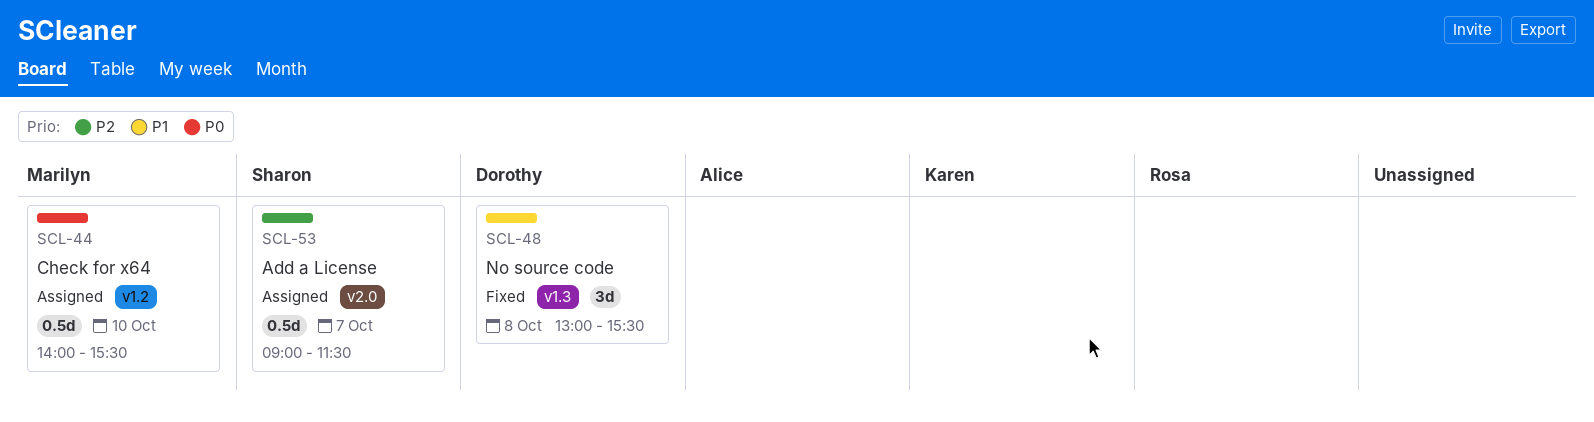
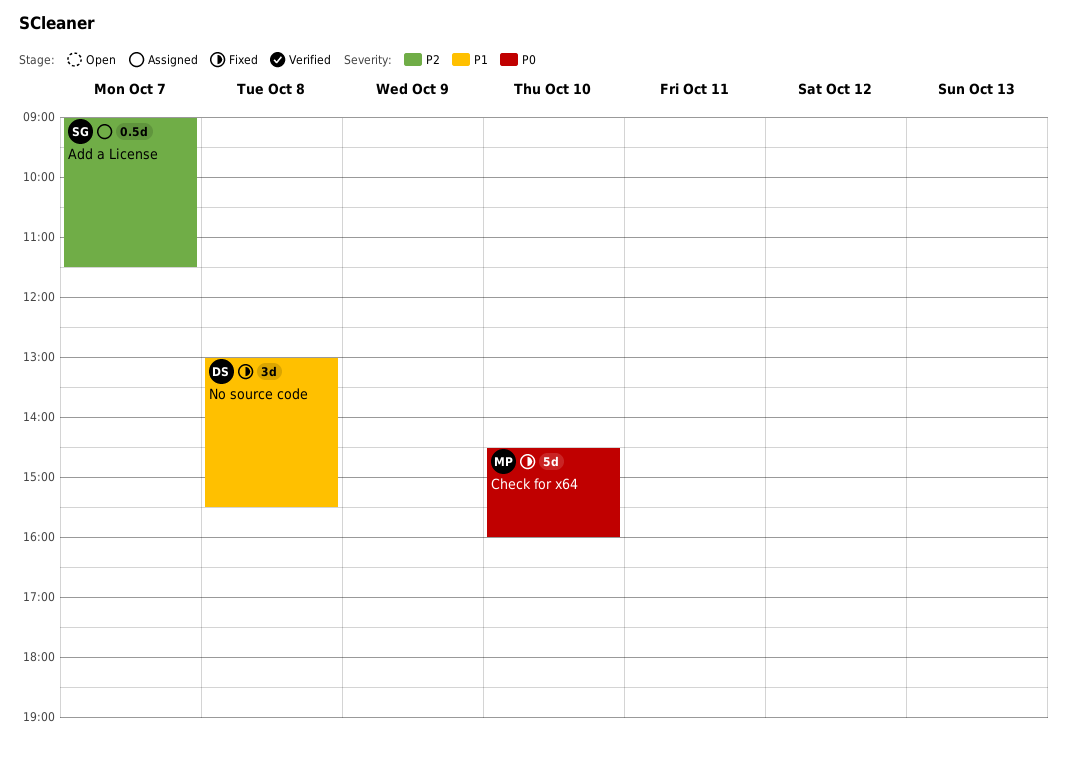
Check for x64, status: Assigned -> Fixed
Check for x64, estimate: 0.5d -> 5d
Check for x64, begins: 14:00 -> 14:30
Check for x64, ends: 15:30 -> 16:00

